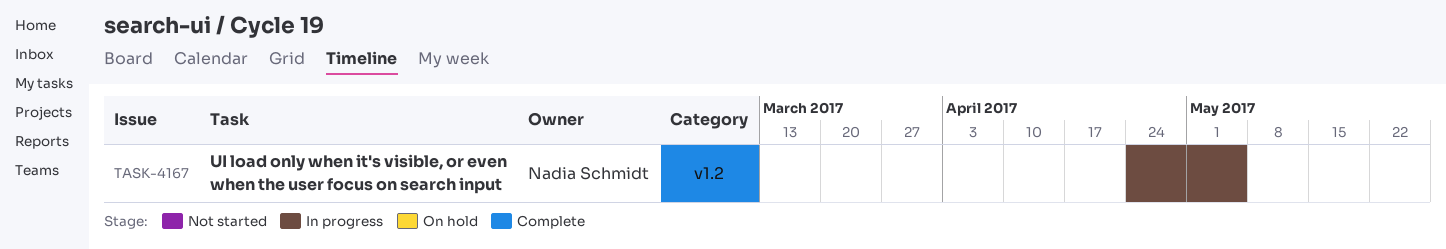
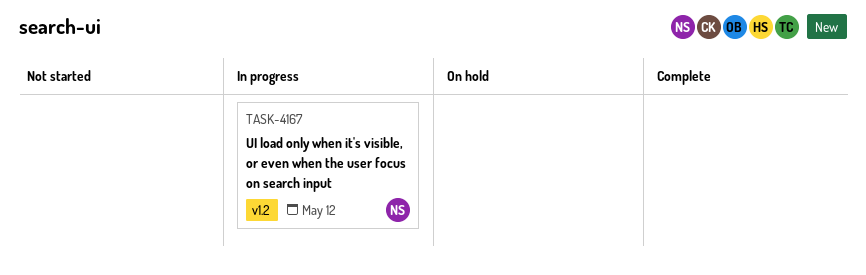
TASK-4167, due: May 5 -> May 12

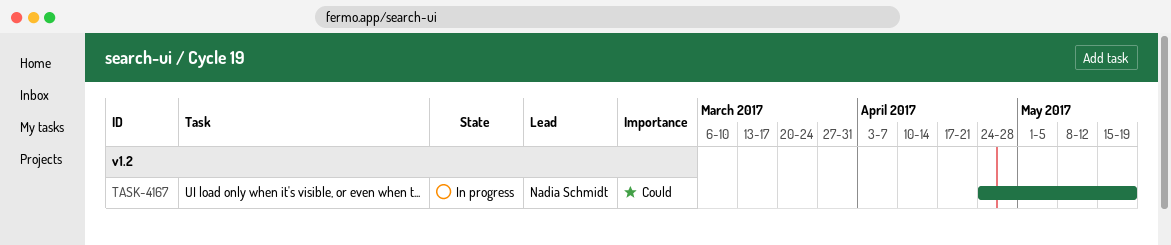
TASK-4167, due: May 12 -> May 19

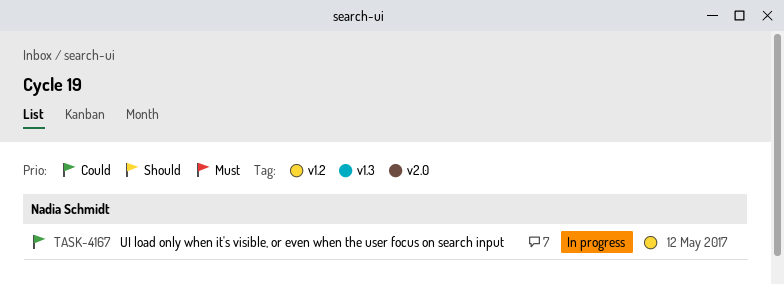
TASK-4167, due: May 19 -> May 12

